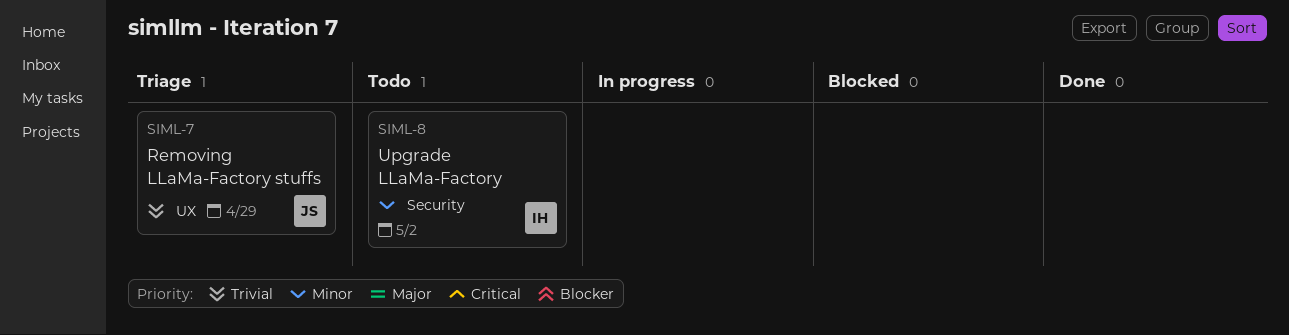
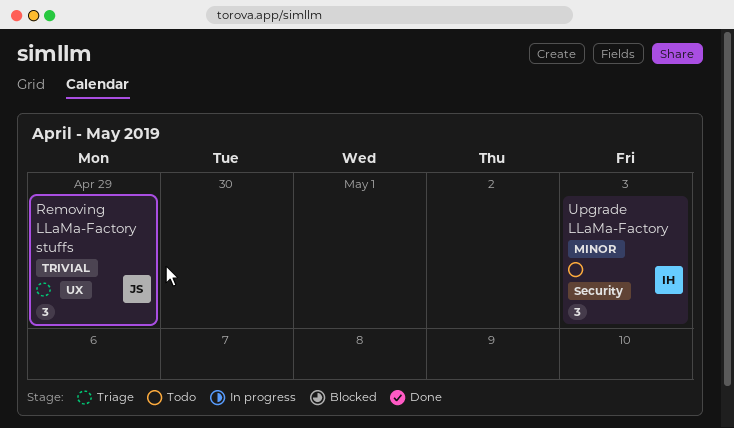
Upgrade LLaMa-Factory, due: May 2 -> May 3

